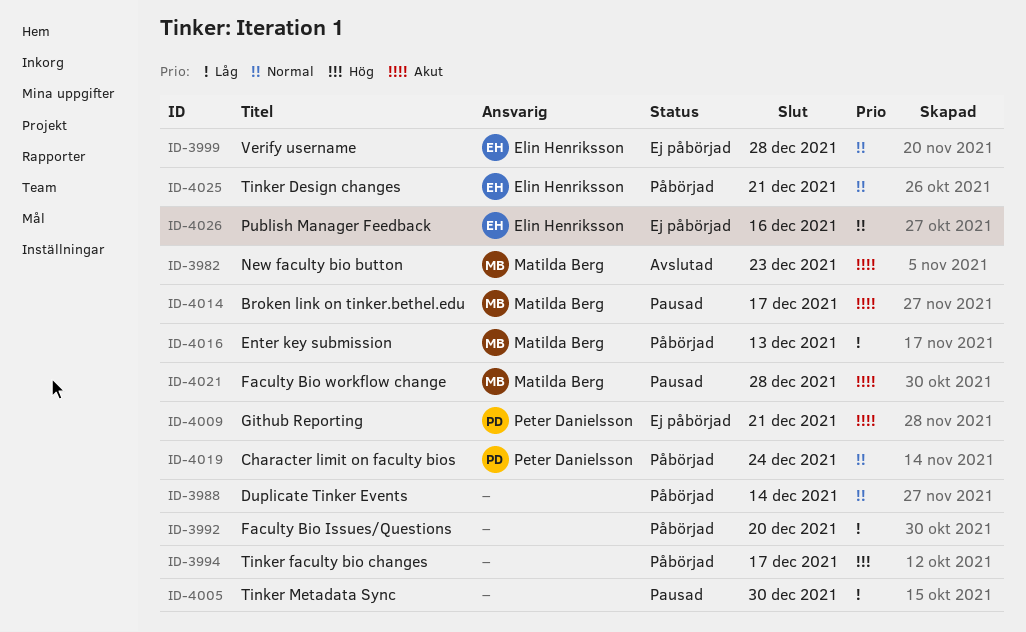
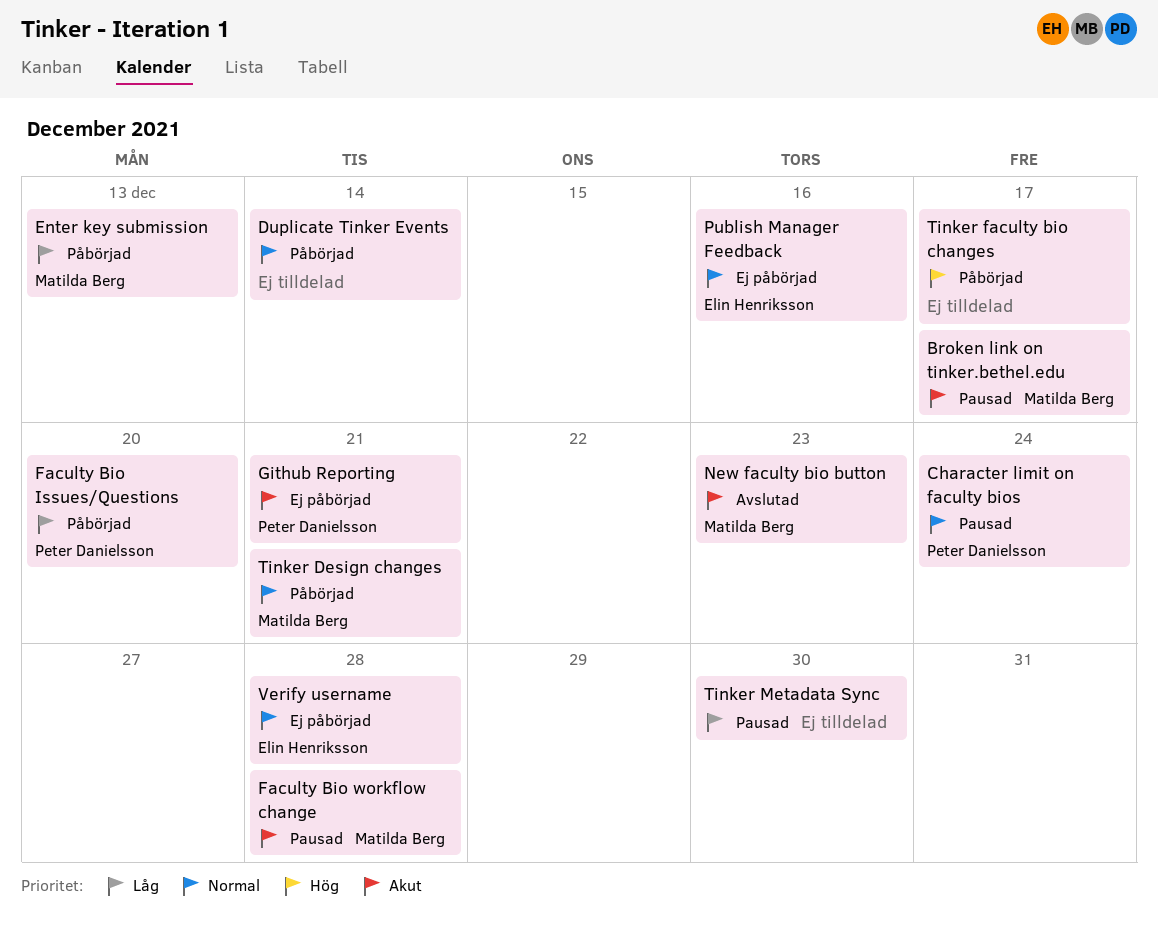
Character limit on faculty bios, status: Påbörjad -> Pausad
Faculty Bio Issues/Questions, owner: none -> Peter Danielsson
Tinker Design changes, owner: Elin Henriksson -> Matilda Berg

